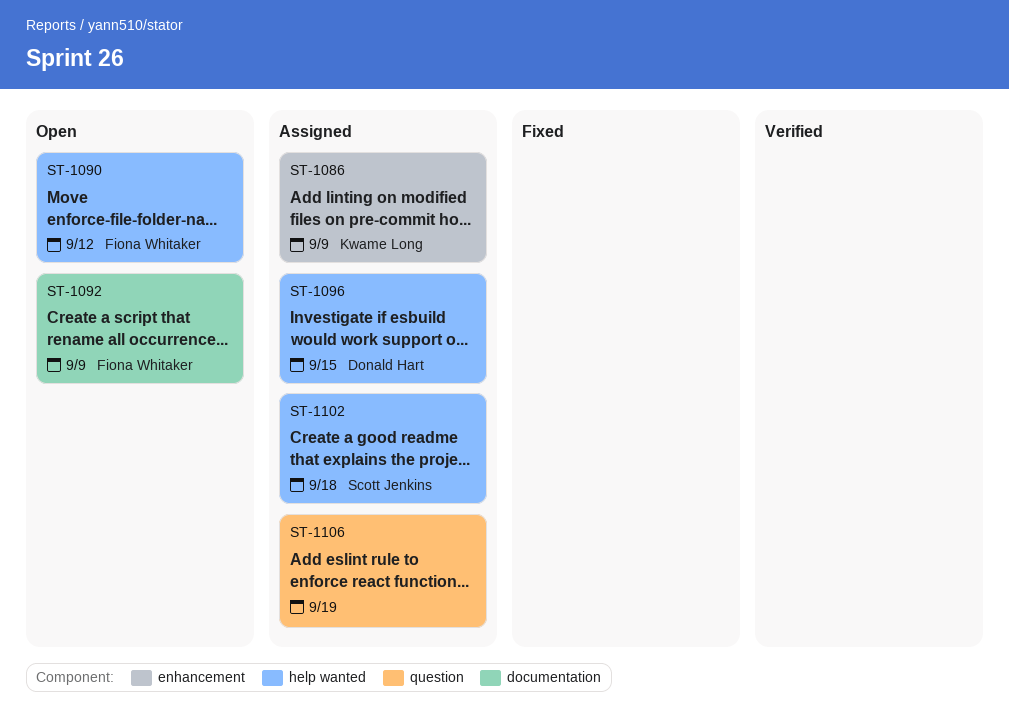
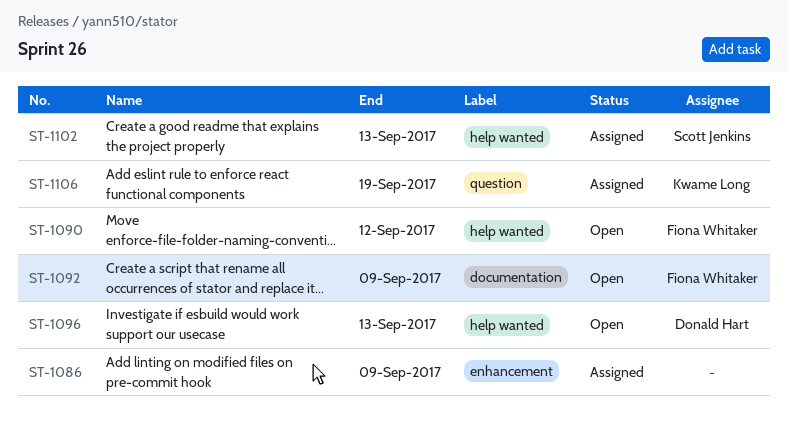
ST-1086, owner: Kwame Long -> none
ST-1096, status: Assigned -> Open
ST-1096, due: Sep 15 -> Sep 13
ST-1102, due: Sep 18 -> Sep 13
ST-1106, owner: none -> Kwame Long

